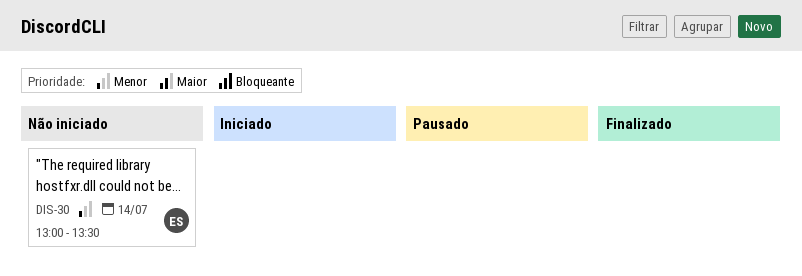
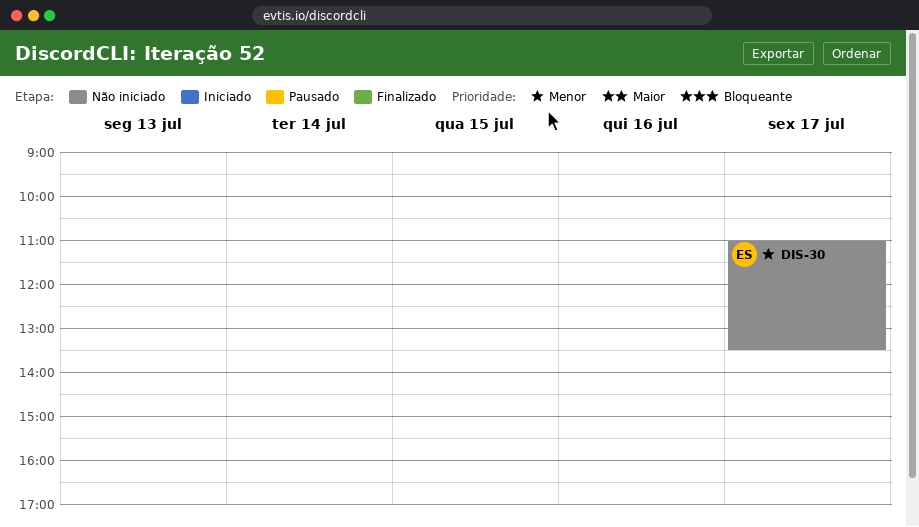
DIS-30, day: Jul 14 -> Jul 17
DIS-30, begins: 13:00 -> 11:00

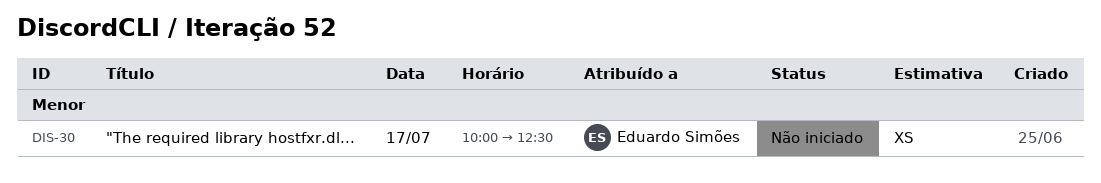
DIS-30, begins: 11:00 -> 10:00
DIS-30, ends: 13:30 -> 12:30

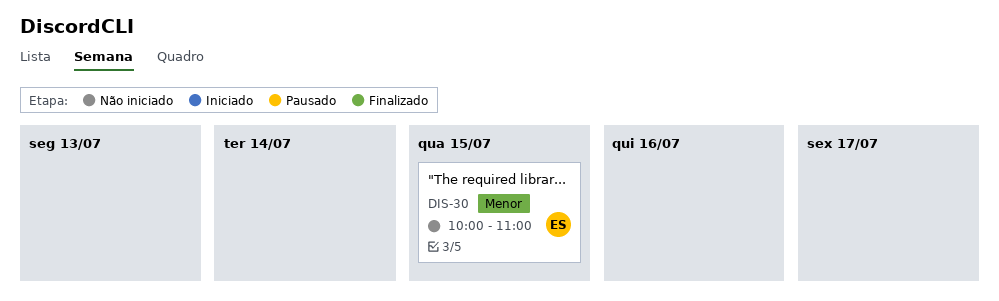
DIS-30, day: Jul 17 -> Jul 15
DIS-30, ends: 12:30 -> 11:00

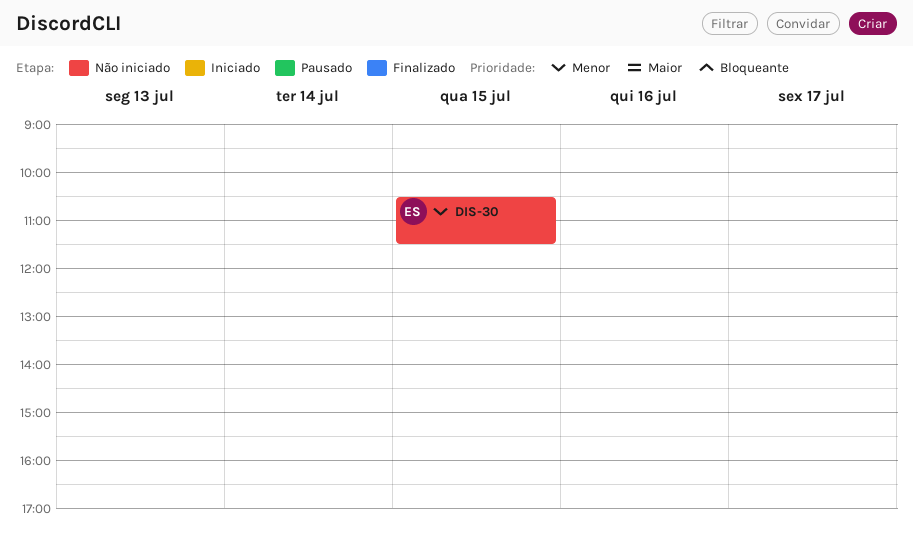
DIS-30, begins: 10:00 -> 10:30
DIS-30, ends: 11:00 -> 11:30

